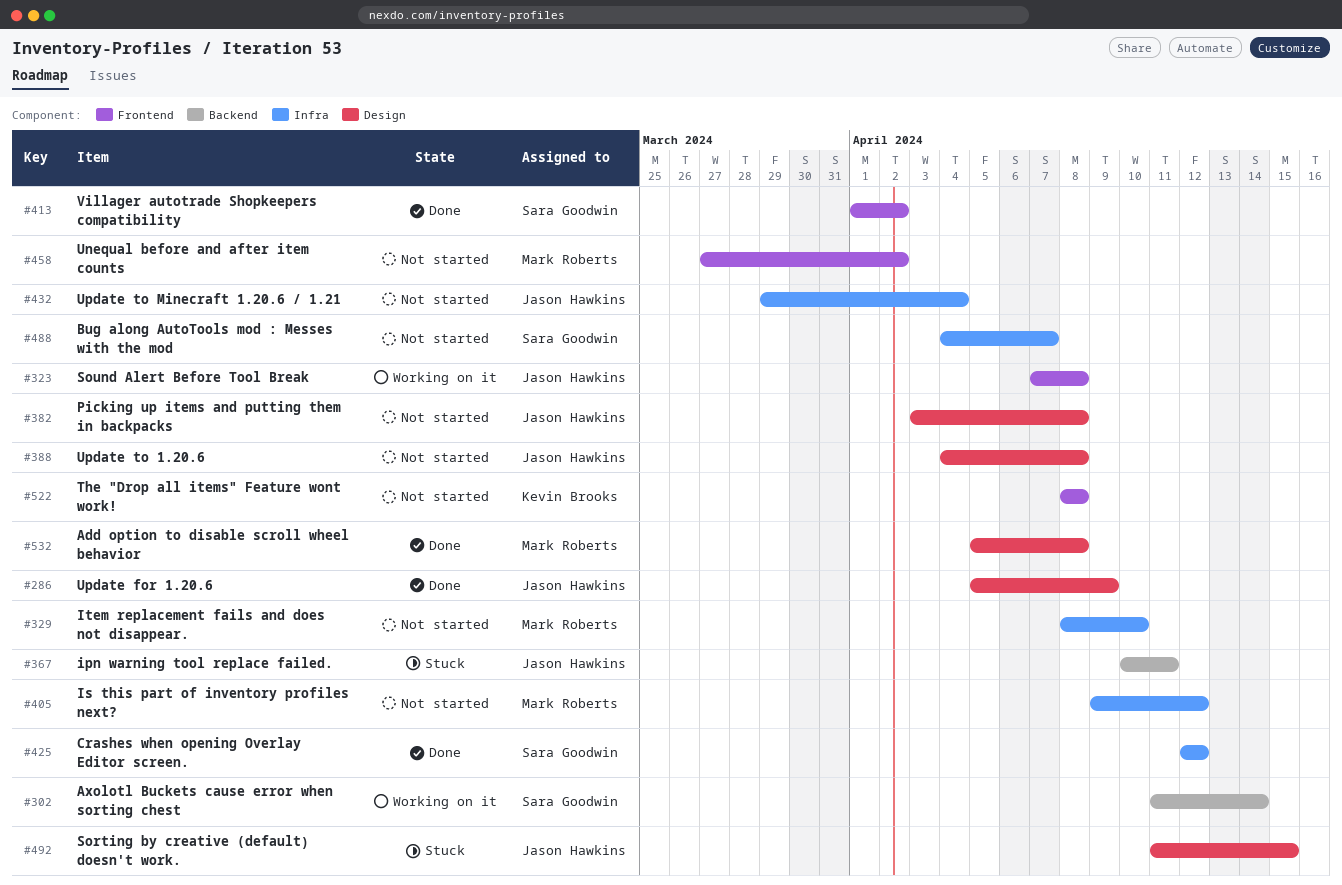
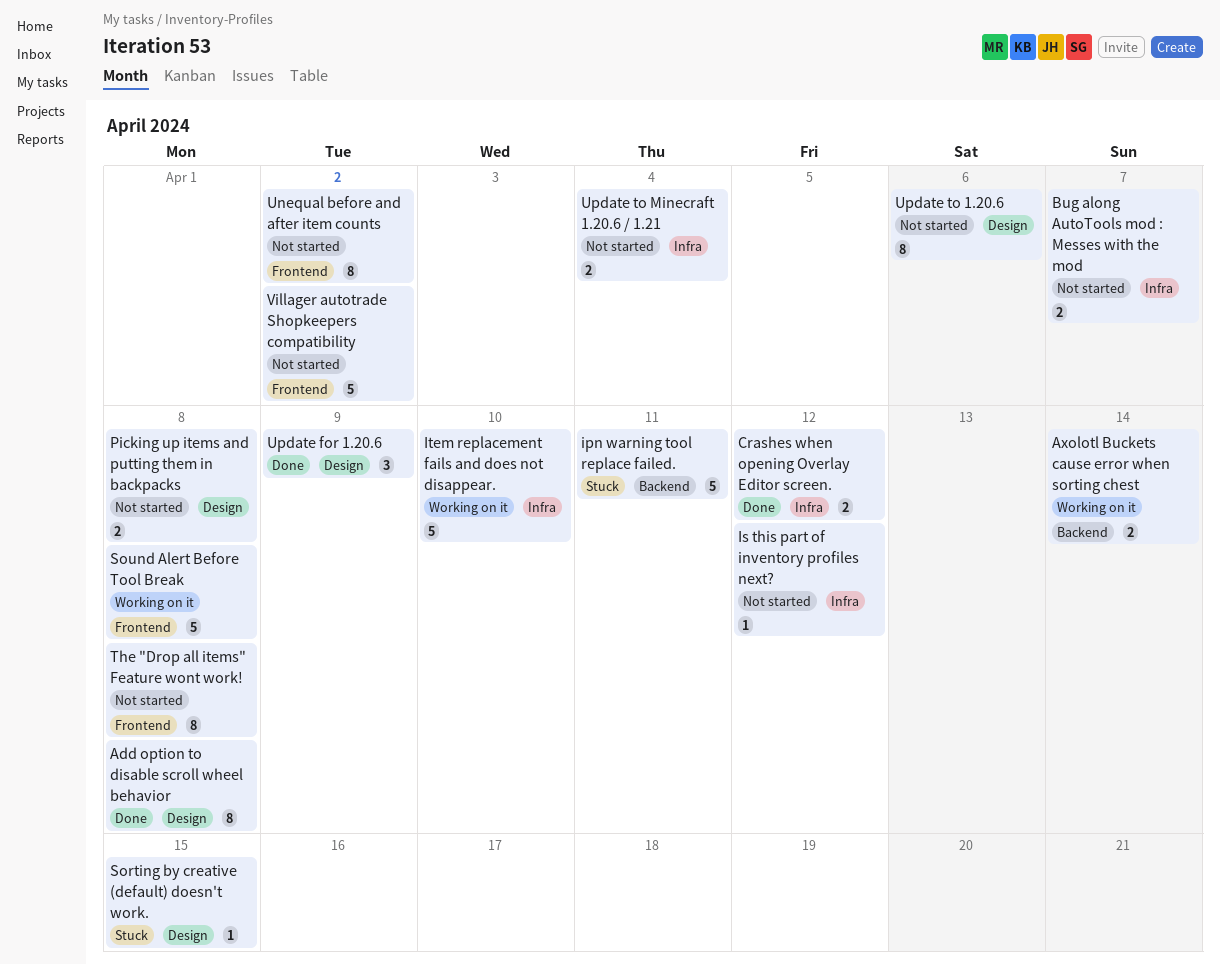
Item replacement fails and does not disappear., status: Not started -> Working on it
Update to 1.20.6, due: Apr 8 -> Apr 6
Villager autotrade Shopkeepers compatibility, status: Done -> Not started

